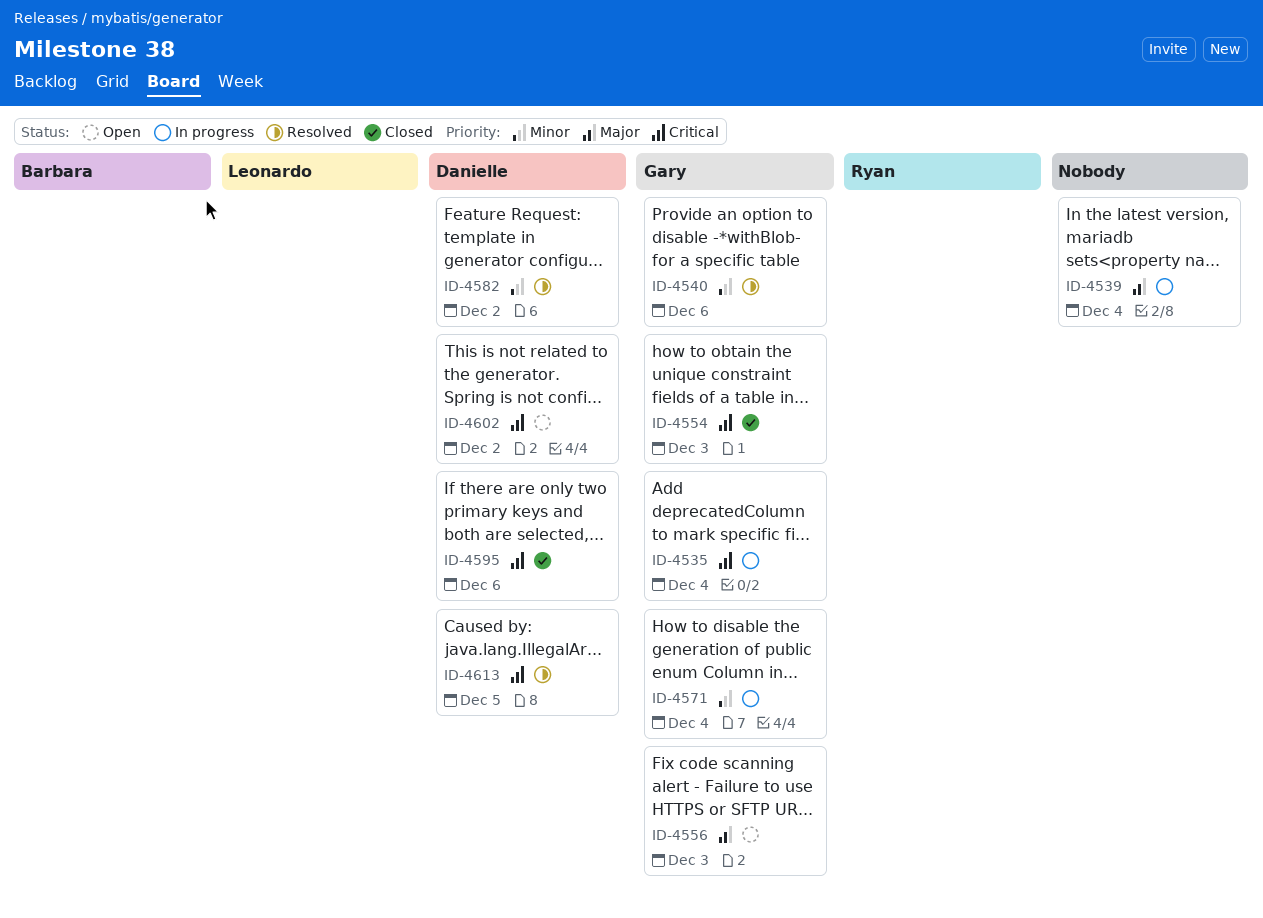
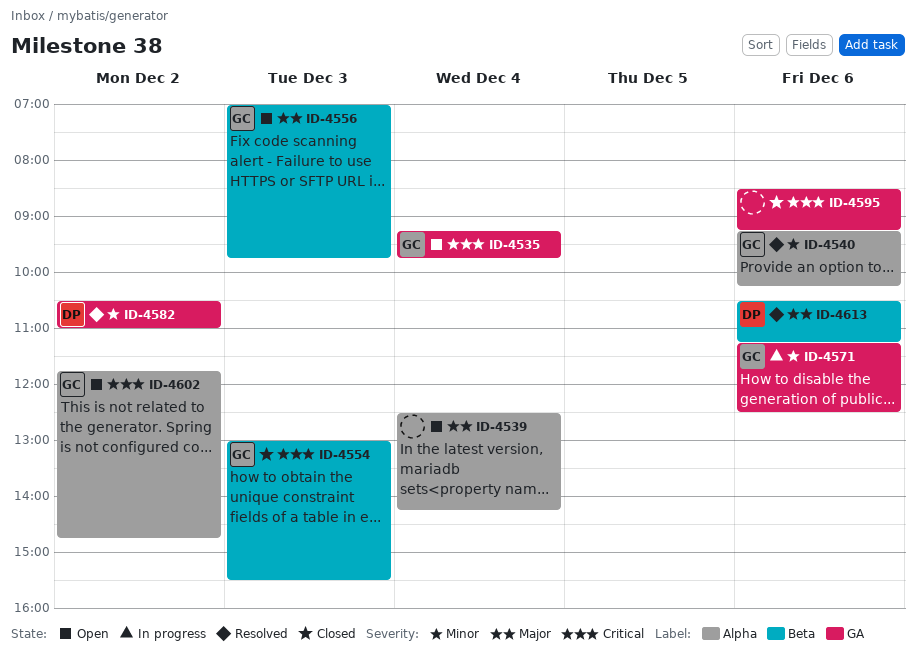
ID-4535, status: In progress -> Open
ID-4539, status: In progress -> Open
ID-4571, day: Dec 4 -> Dec 6
ID-4595, owner: Danielle -> none
ID-4602, owner: Danielle -> Gary
ID-4613, priority: Critical -> Major
ID-4613, day: Dec 5 -> Dec 6

